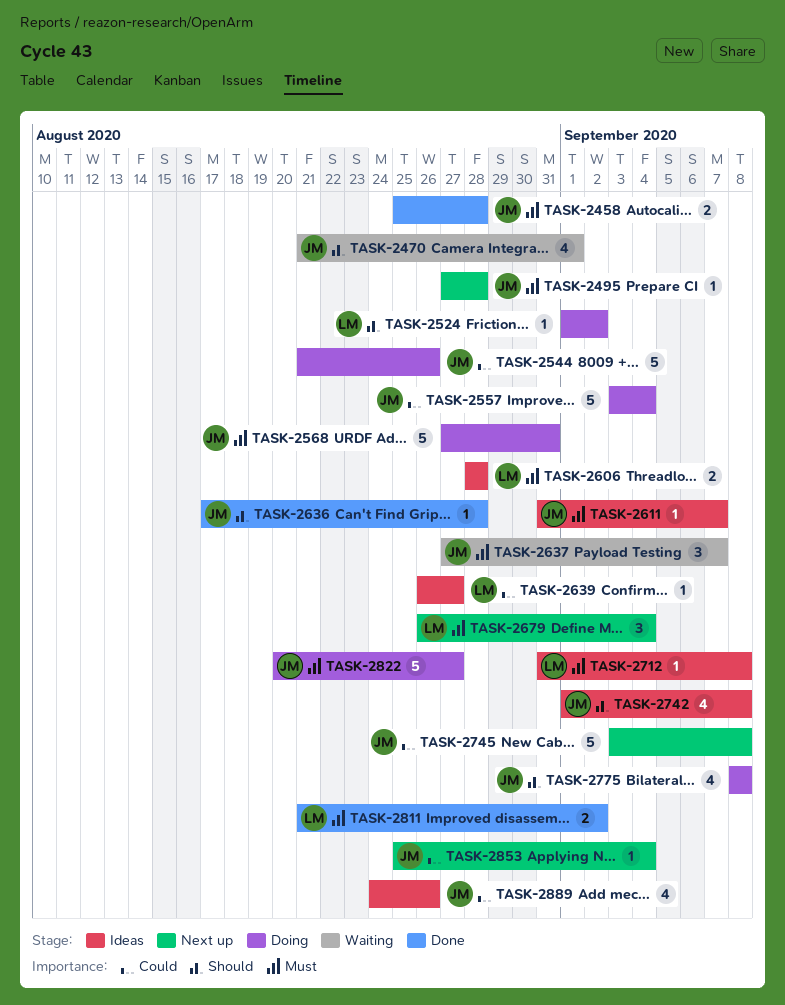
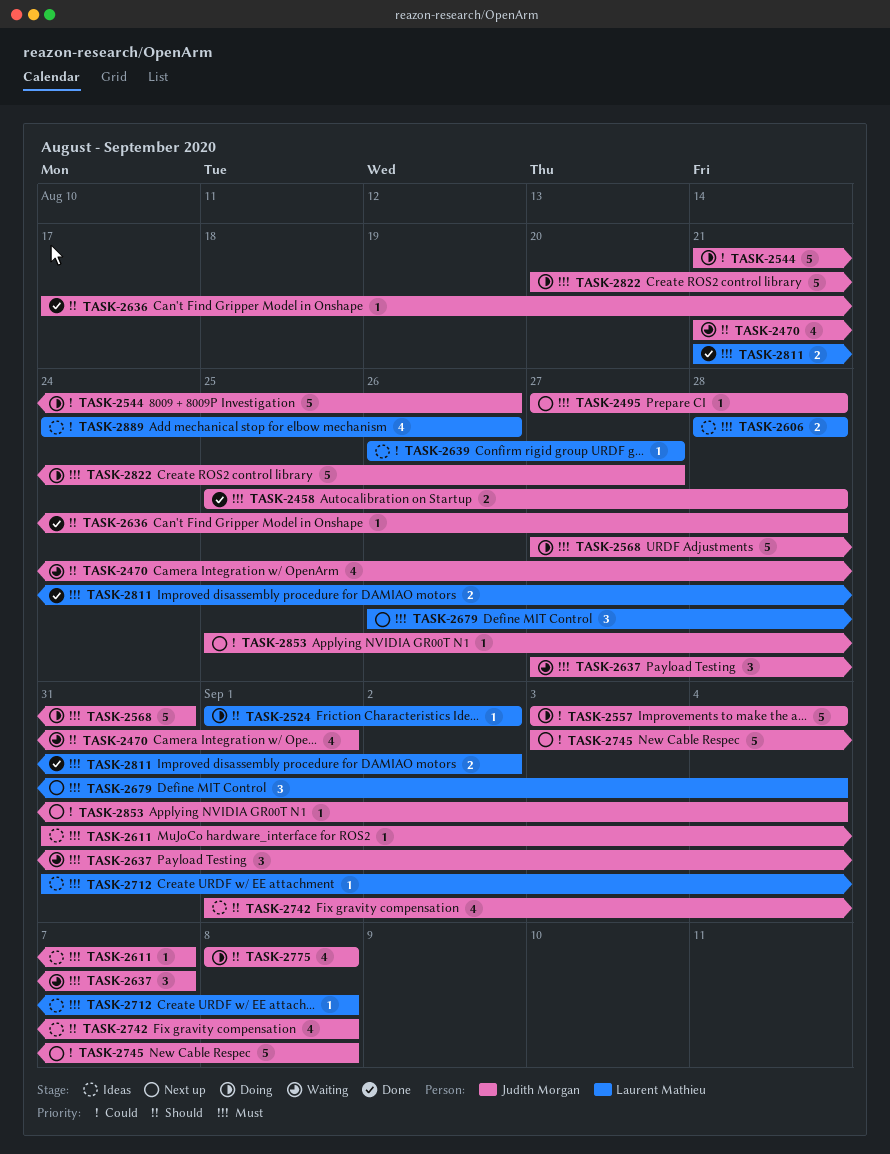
TASK-2889, owner: Judith Morgan -> Laurent Mathieu

